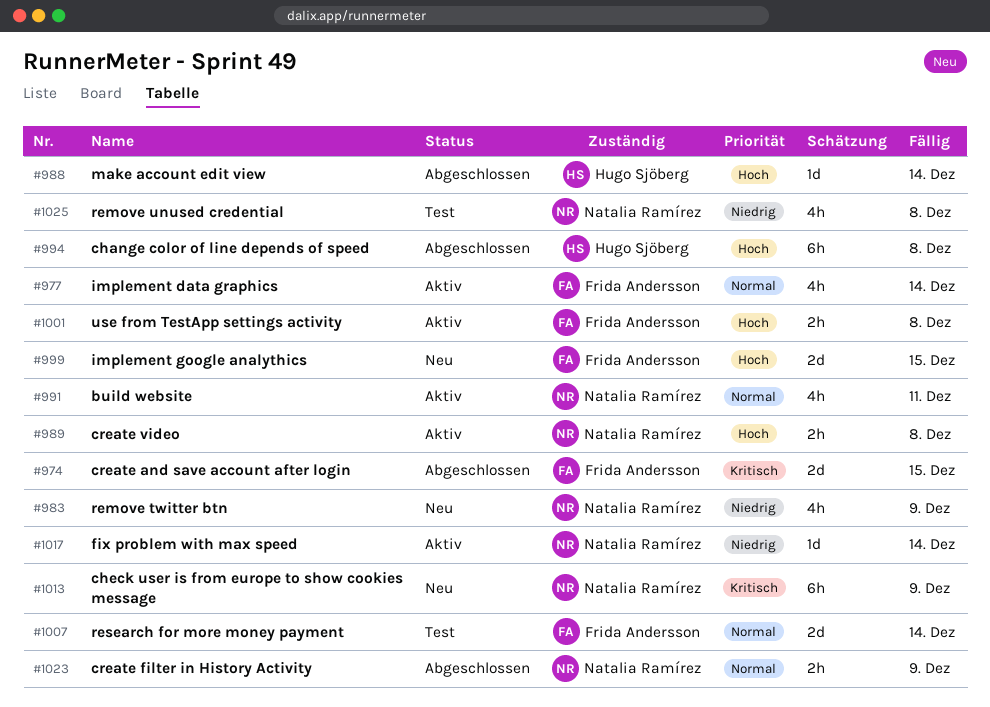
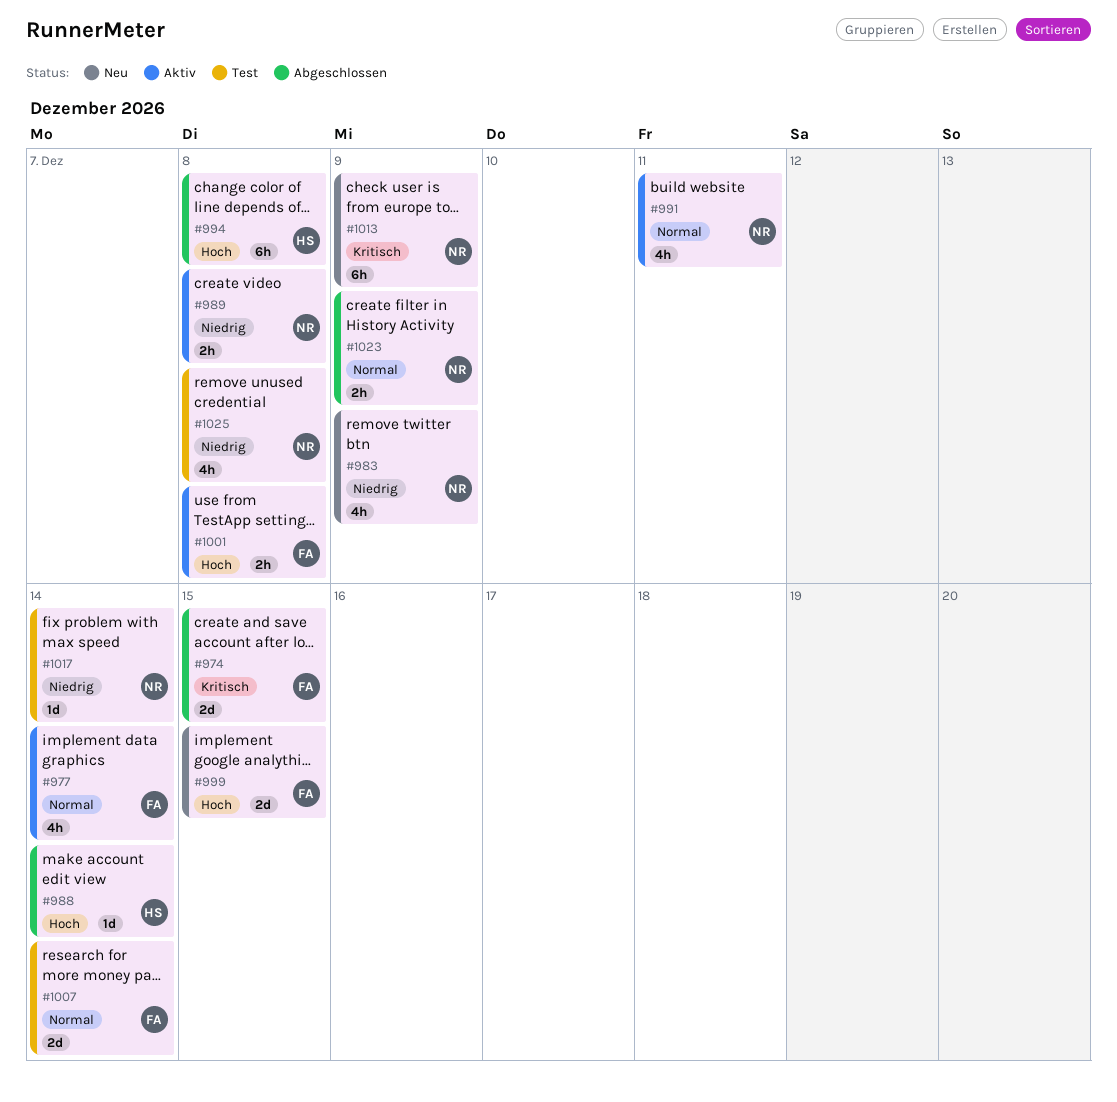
#989, priority: Hoch -> Niedrig
#1017, status: Aktiv -> Test

